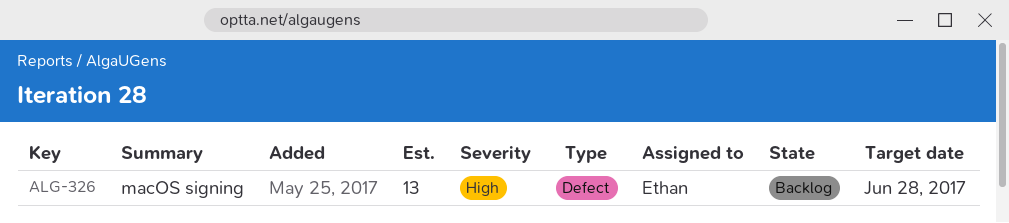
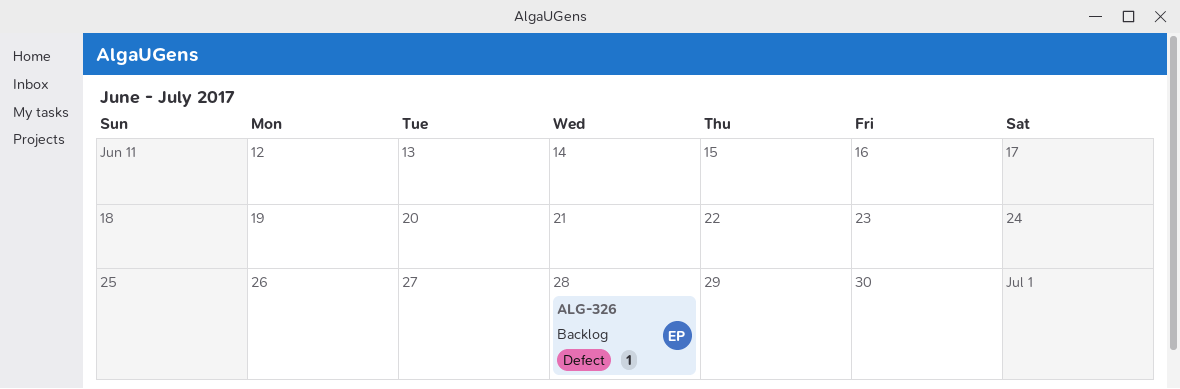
ALG-326, estimate: 13 -> 1

